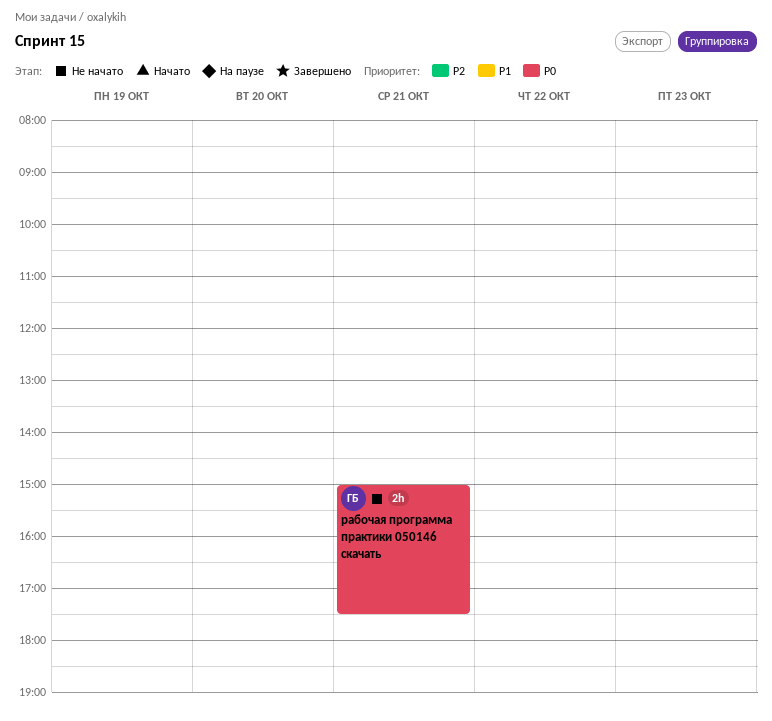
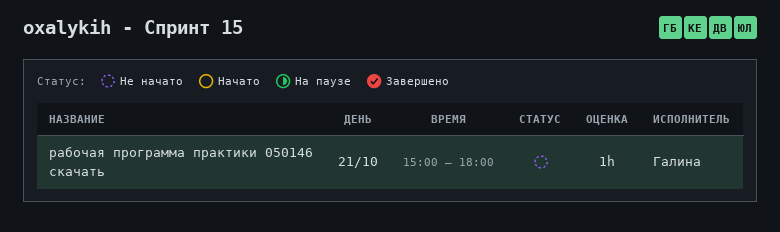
рабочая программа практики 050146 скачать, estimate: 2h -> 1h
рабочая программа практики 050146 скачать, ends: 17:30 -> 18:00

